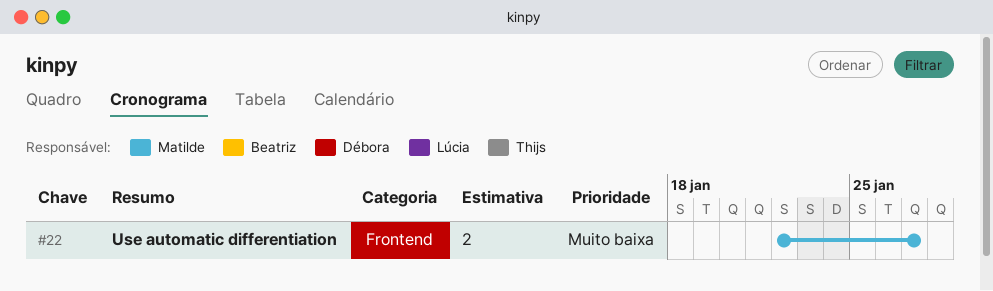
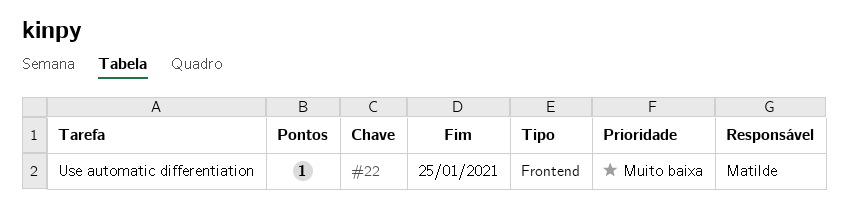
#22, estimate: 2 -> 1
#22, due: Jan 27 -> Jan 25

